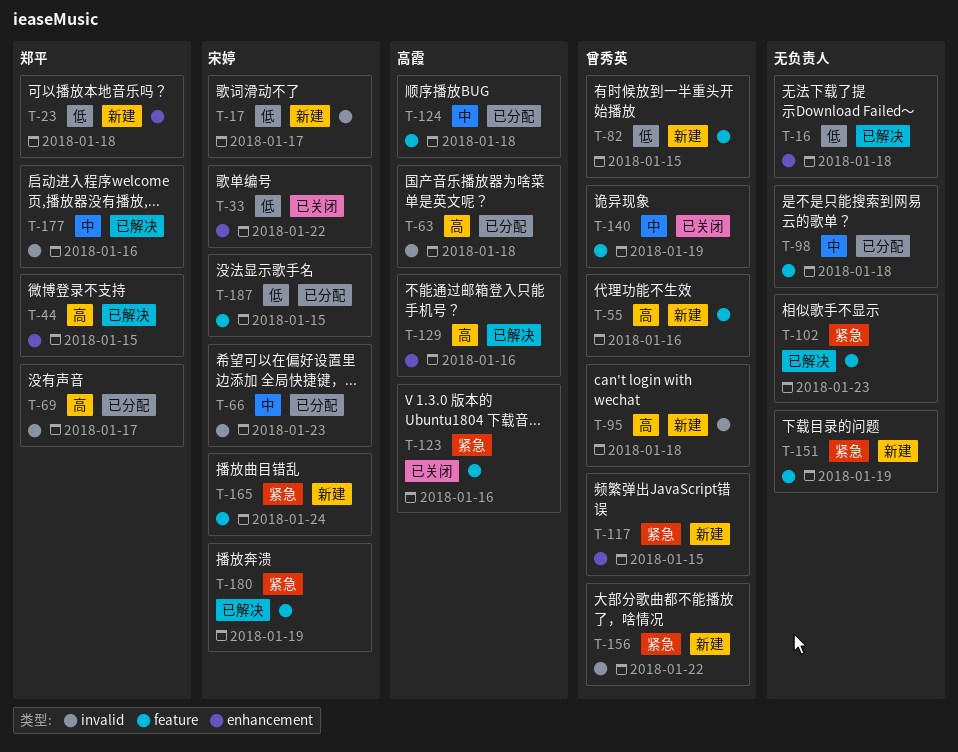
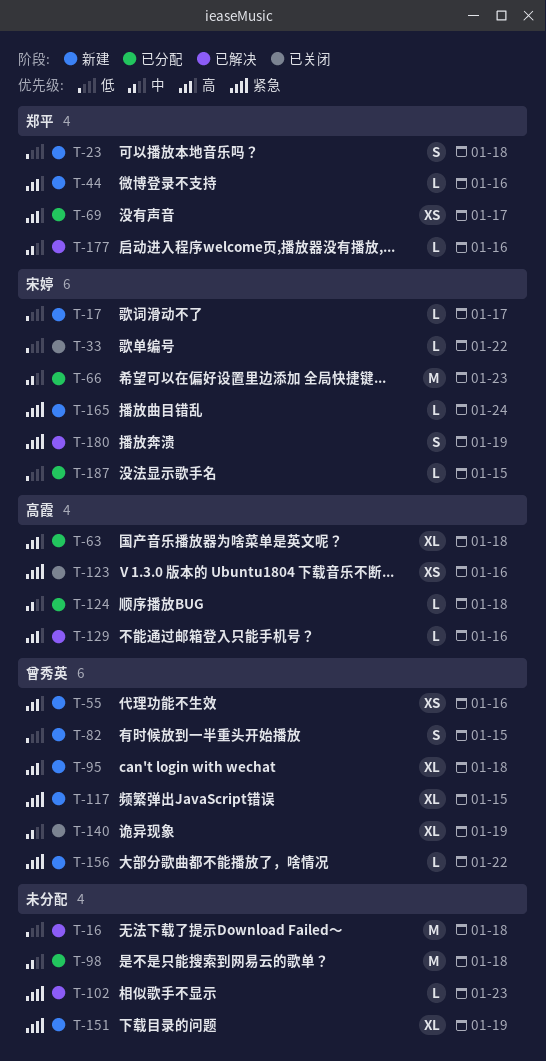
T-44, status: 已解决 -> 新建
T-44, due: Jan 15 -> Jan 16

